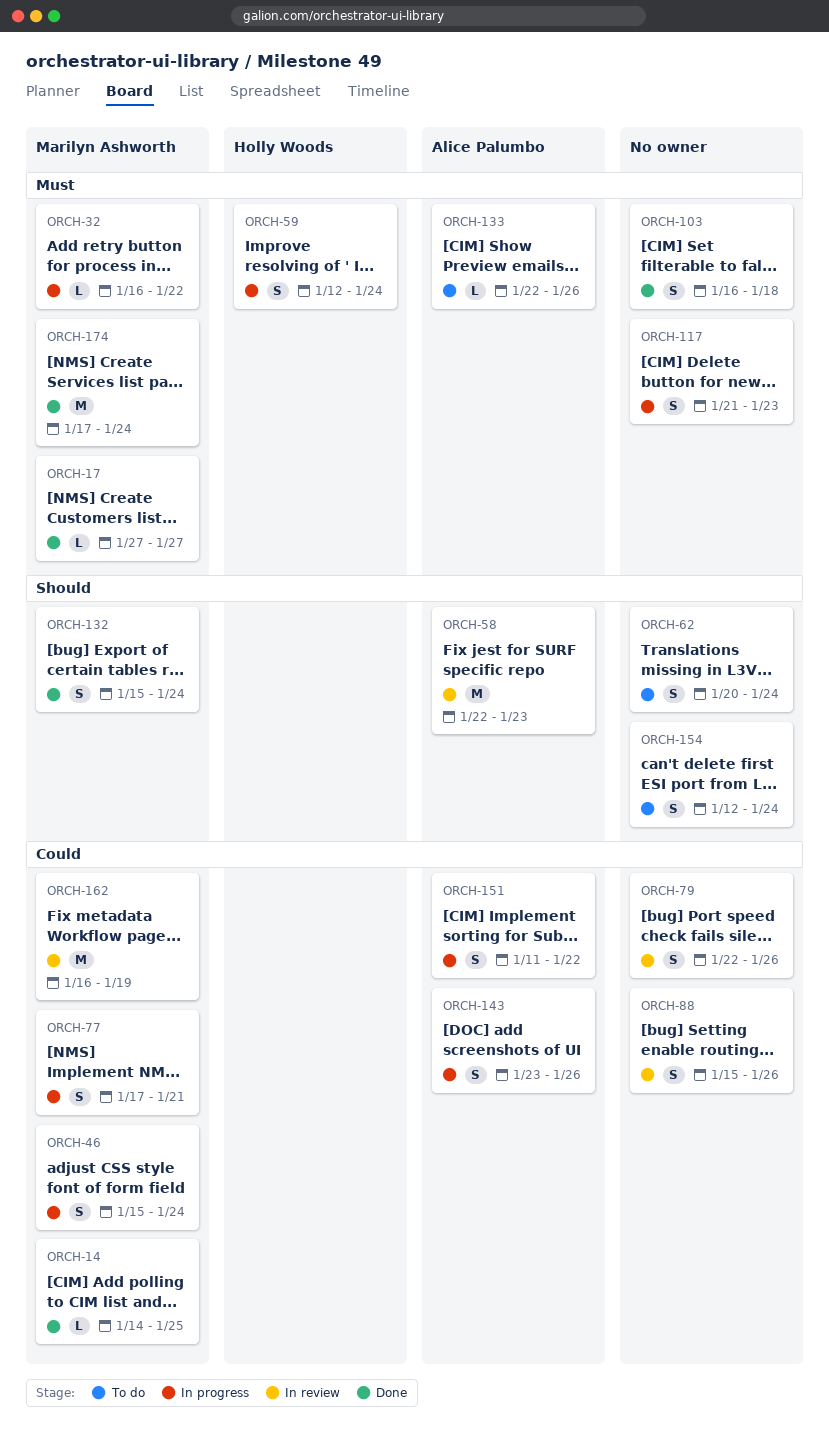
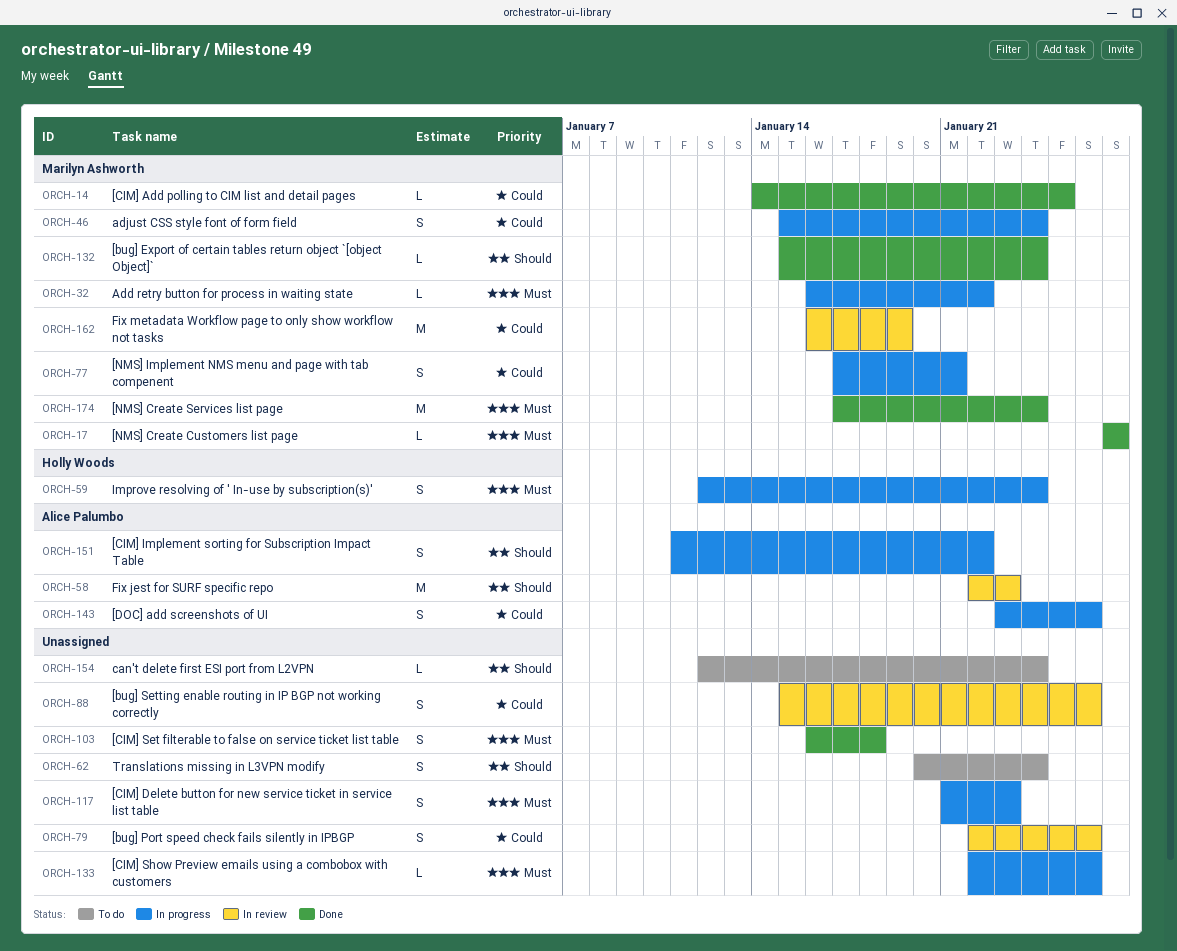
ORCH-132, estimate: S -> L
ORCH-133, status: To do -> In progress
ORCH-133, owner: Alice Palumbo -> none
ORCH-151, priority: Could -> Should
ORCH-154, estimate: S -> L

